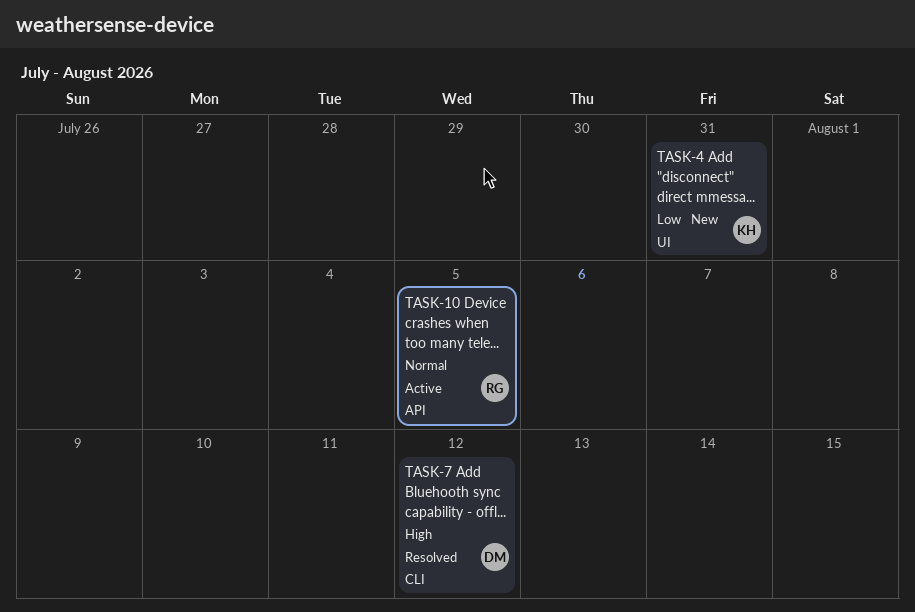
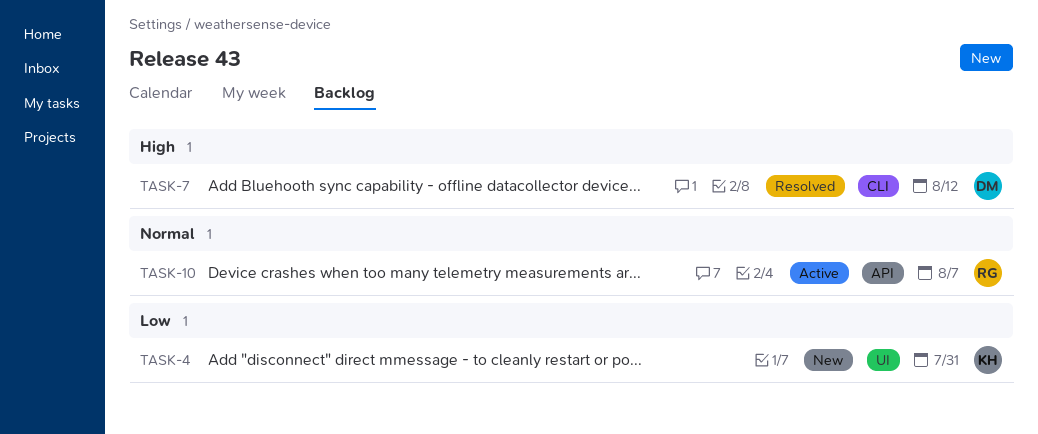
TASK-10, due: Aug 5 -> Aug 7

